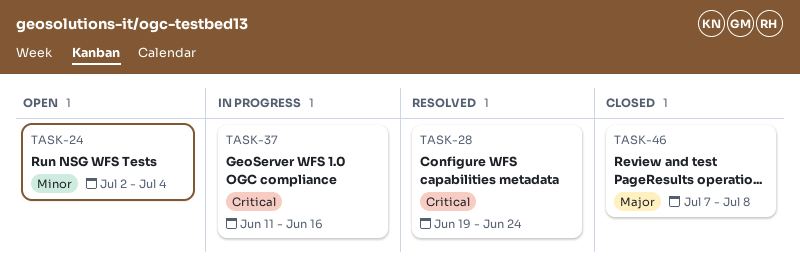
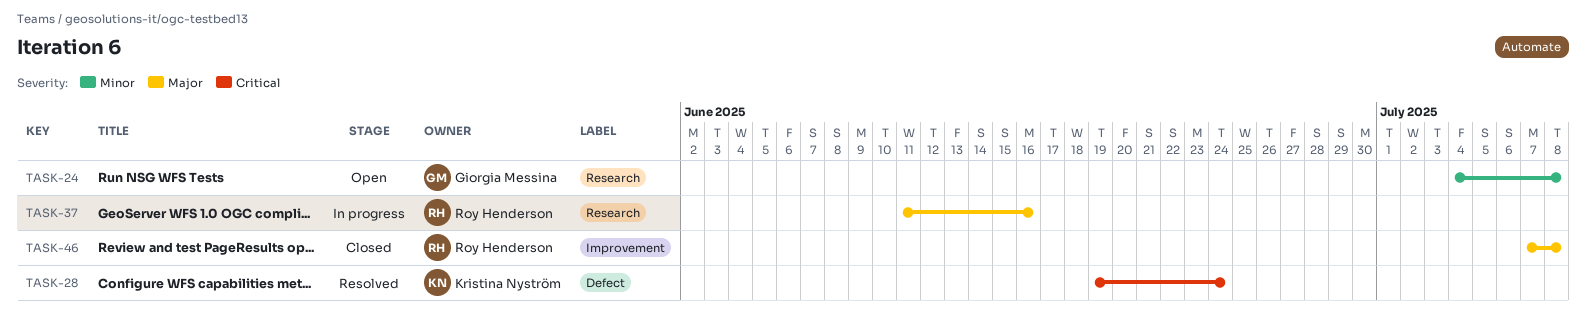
TASK-24, start: Jul 2 -> Jul 4
TASK-24, due: Jul 4 -> Jul 8
TASK-37, priority: Critical -> Major

